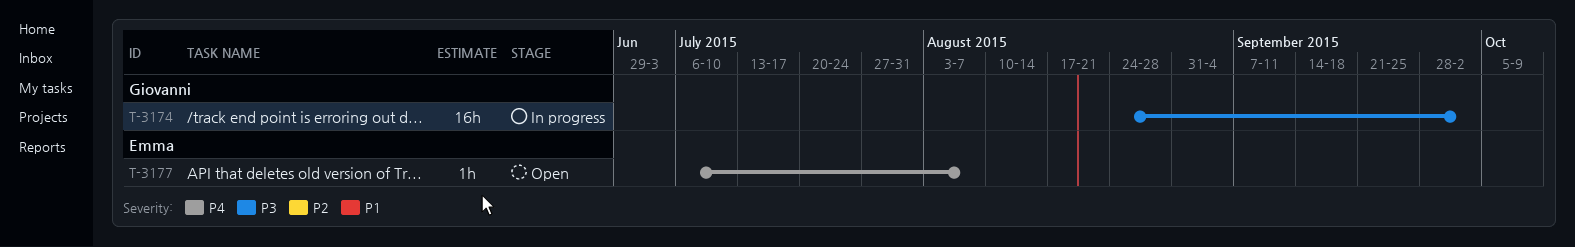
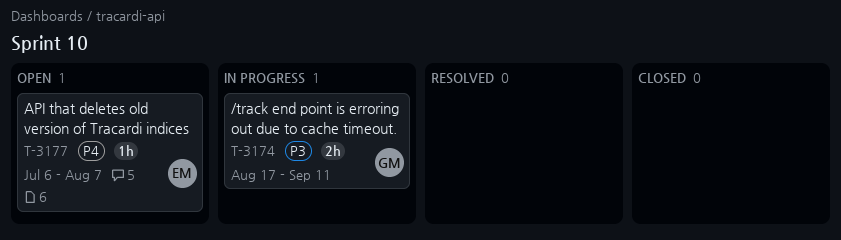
T-3174, estimate: 16h -> 2h
T-3174, start: Aug 24 -> Aug 17
T-3174, due: Oct 2 -> Sep 11

